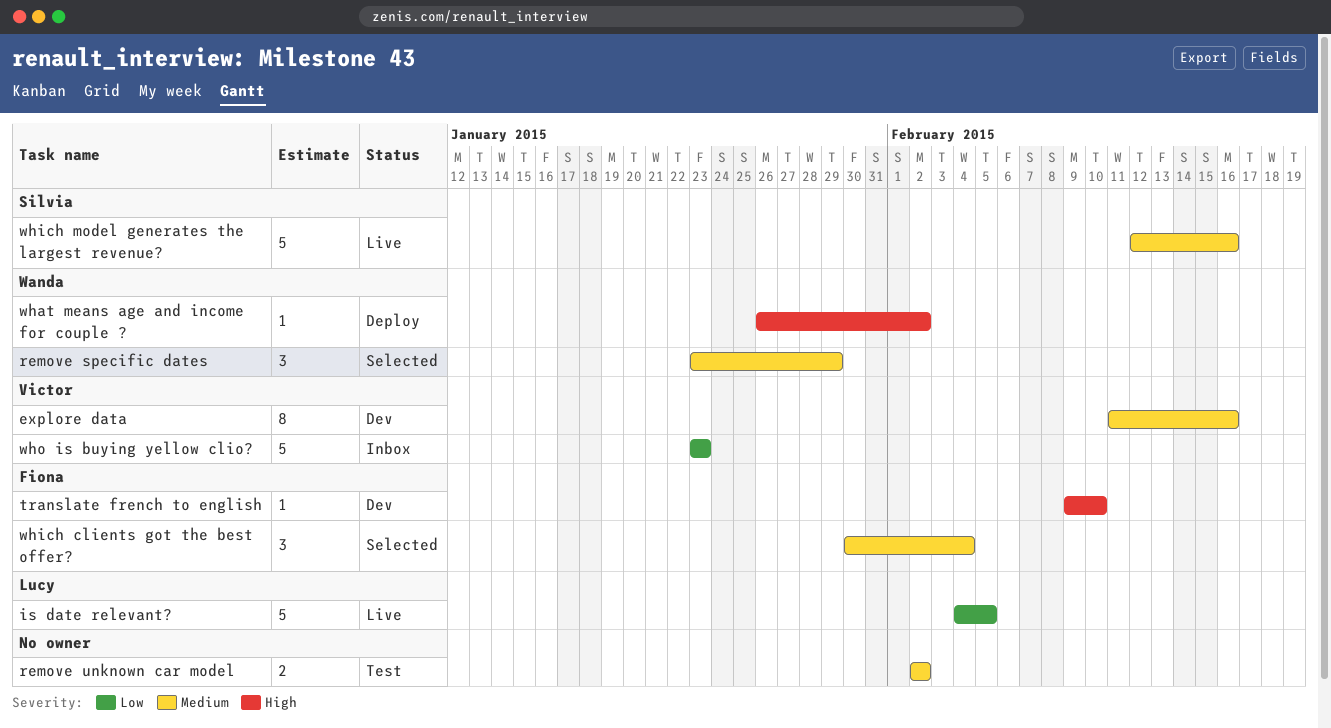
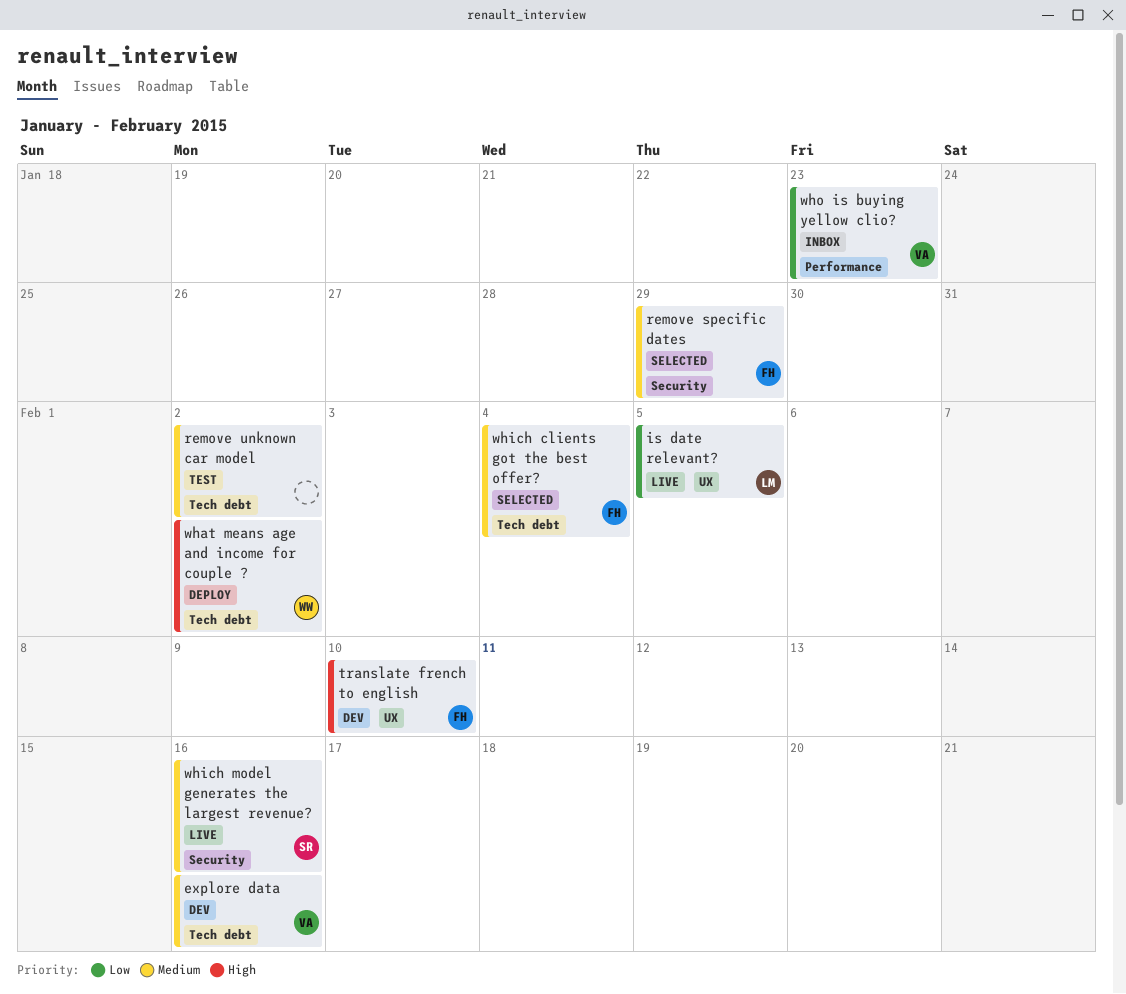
remove specific dates, owner: Wanda -> Fiona

